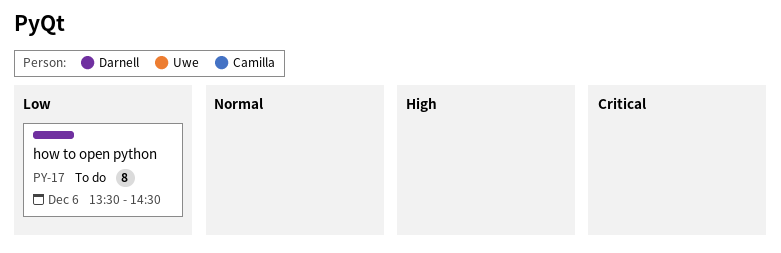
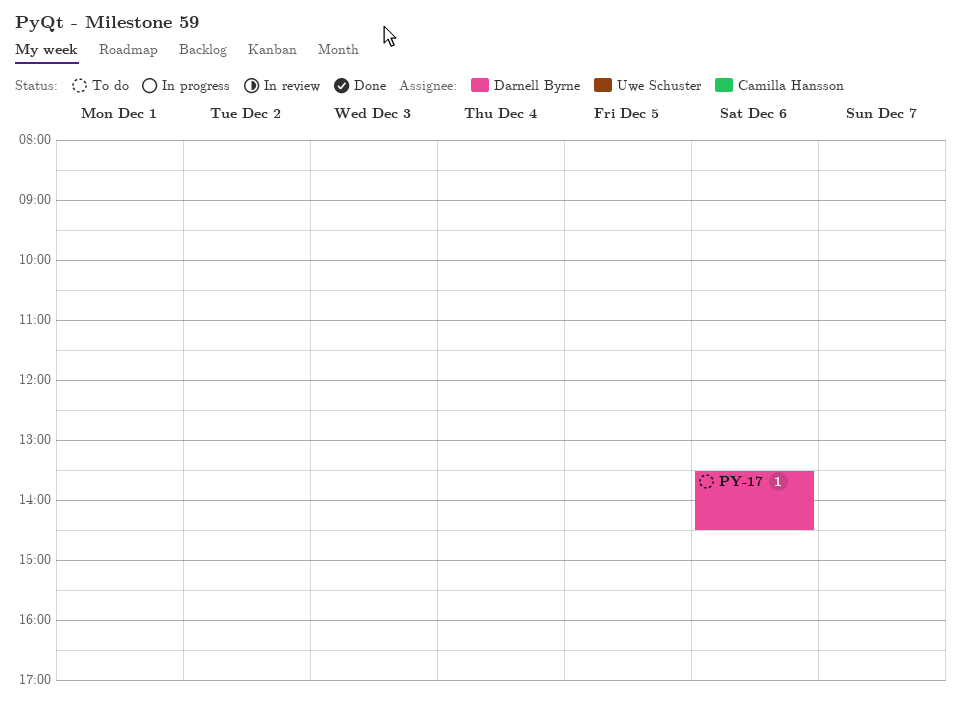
PY-17, estimate: 8 -> 1

